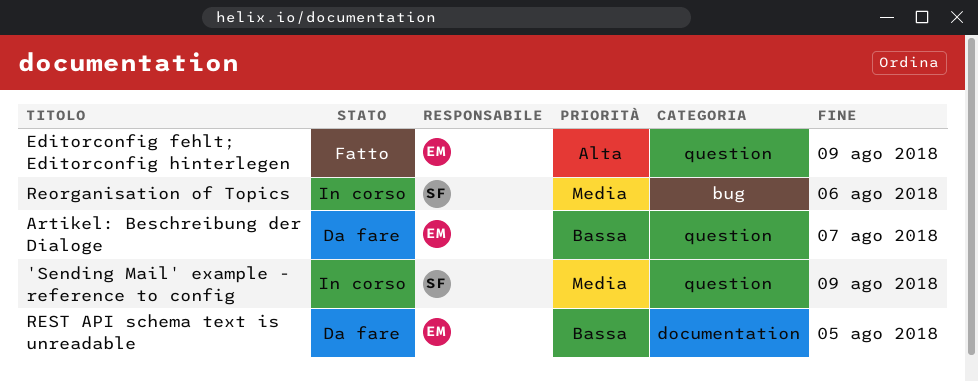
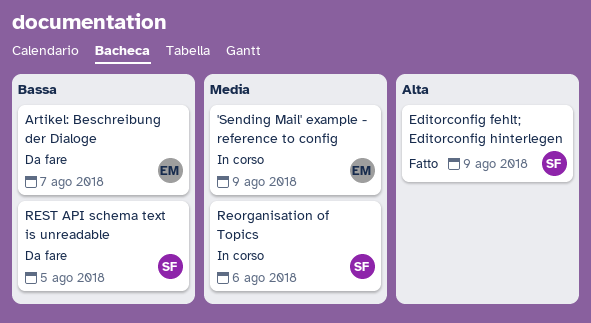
'Sending Mail' example - reference to config, owner: SF -> EM
Editorconfig fehlt; Editorconfig hinterlegen, owner: EM -> SF
REST API schema text is unreadable, owner: EM -> SF

